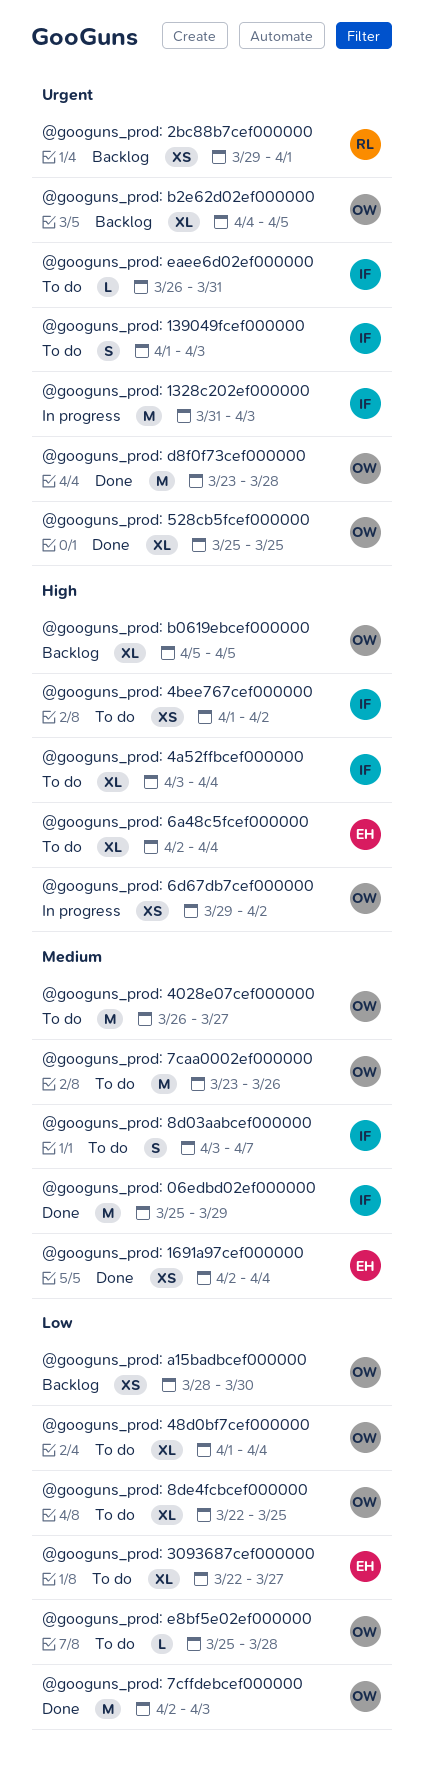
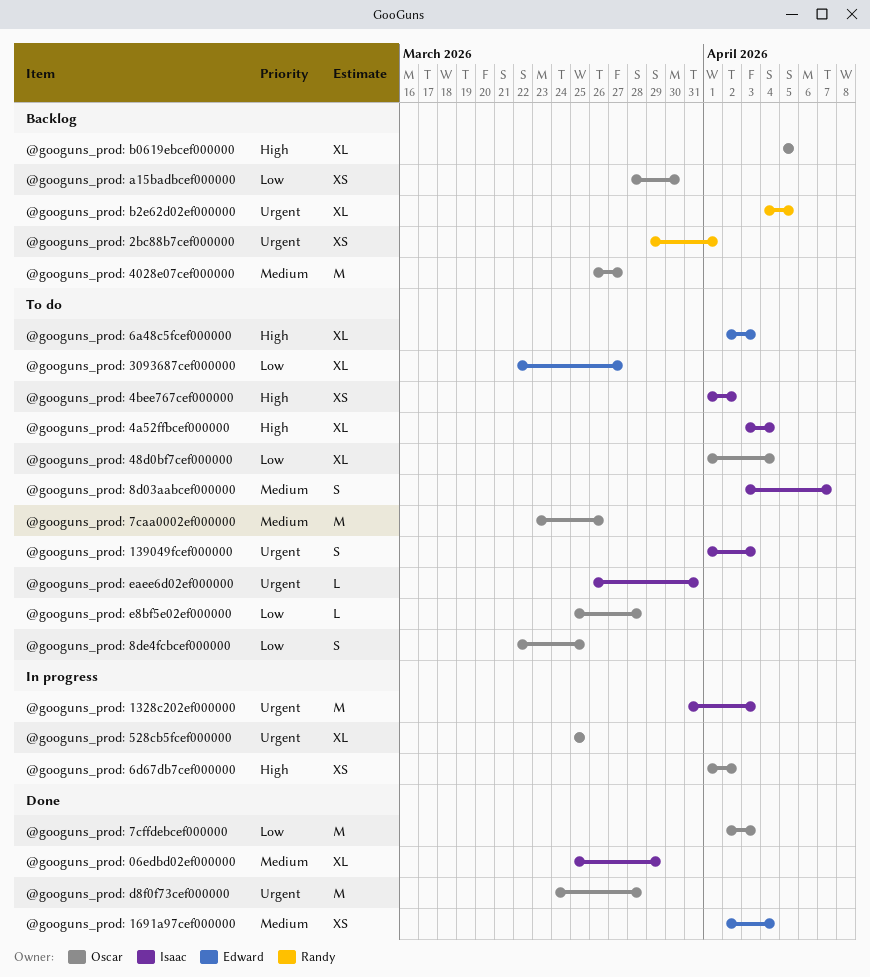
@googuns_prod: 06edbd02ef000000, estimate: M -> XL
@googuns_prod: 4028e07cef000000, status: To do -> Backlog
@googuns_prod: 528cb5fcef000000, status: Done -> In progress
@googuns_prod: 6a48c5fcef000000, due: Apr 4 -> Apr 3
@googuns_prod: 6d67db7cef000000, start: Mar 29 -> Apr 1
@googuns_prod: 8de4fcbcef000000, estimate: XL -> S
@googuns_prod: b2e62d02ef000000, owner: Oscar -> Randy
@googuns_prod: d8f0f73cef000000, start: Mar 23 -> Mar 24

